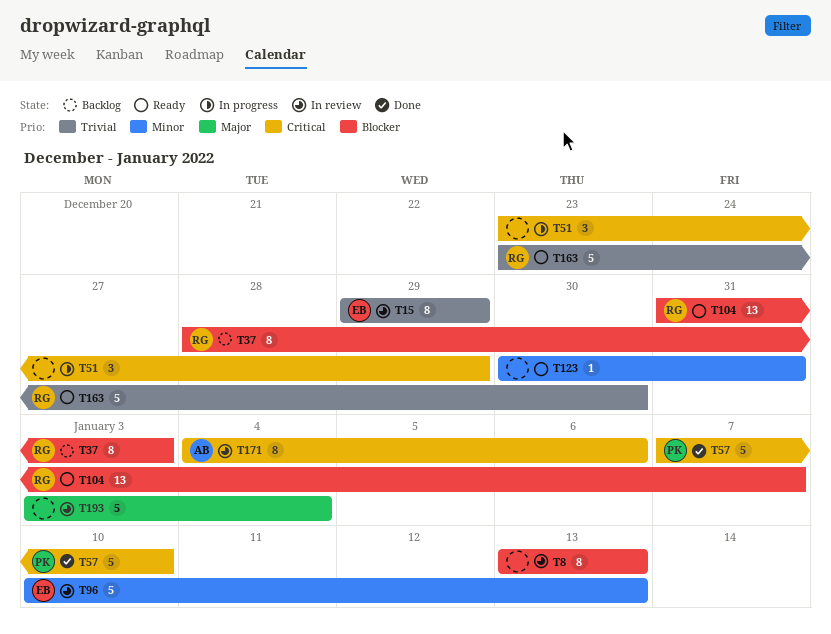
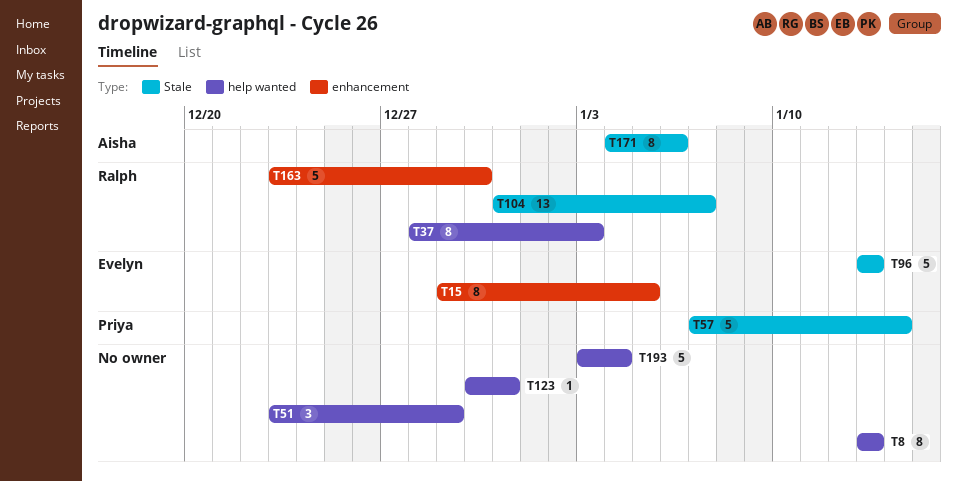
T15, due: Dec 29 -> Jan 5
T57, due: Jan 10 -> Jan 14
T96, start: Jan 10 -> Jan 13

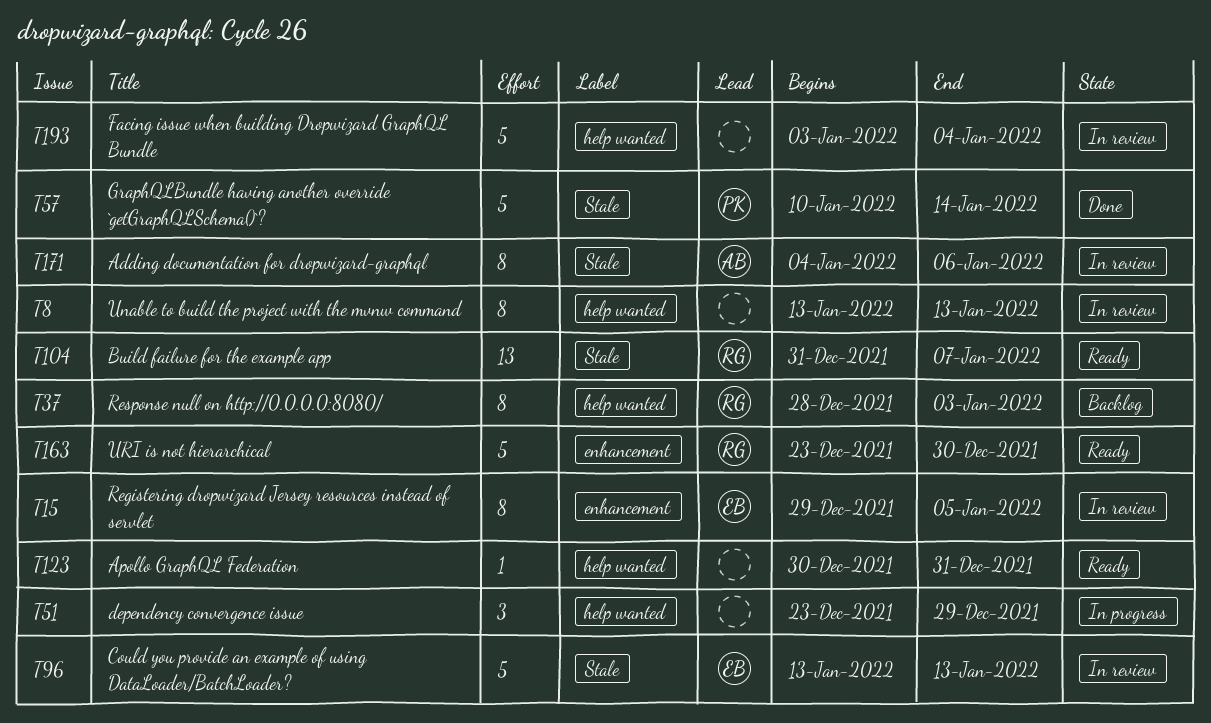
T57, start: Jan 7 -> Jan 10

